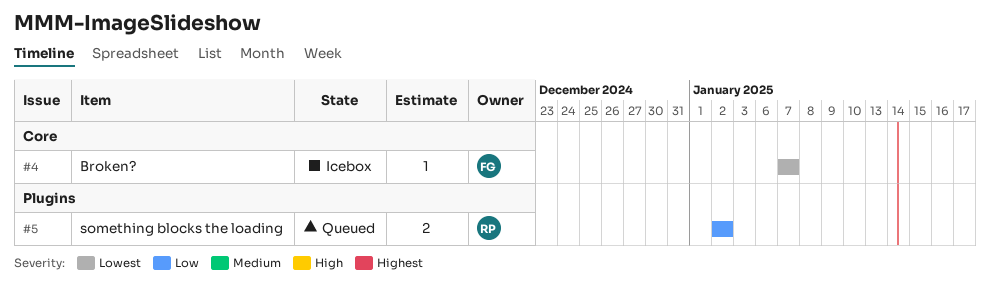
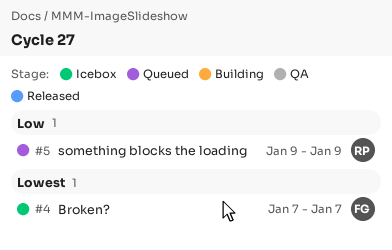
#5, start: Jan 2 -> Jan 9
#5, due: Jan 2 -> Jan 9

